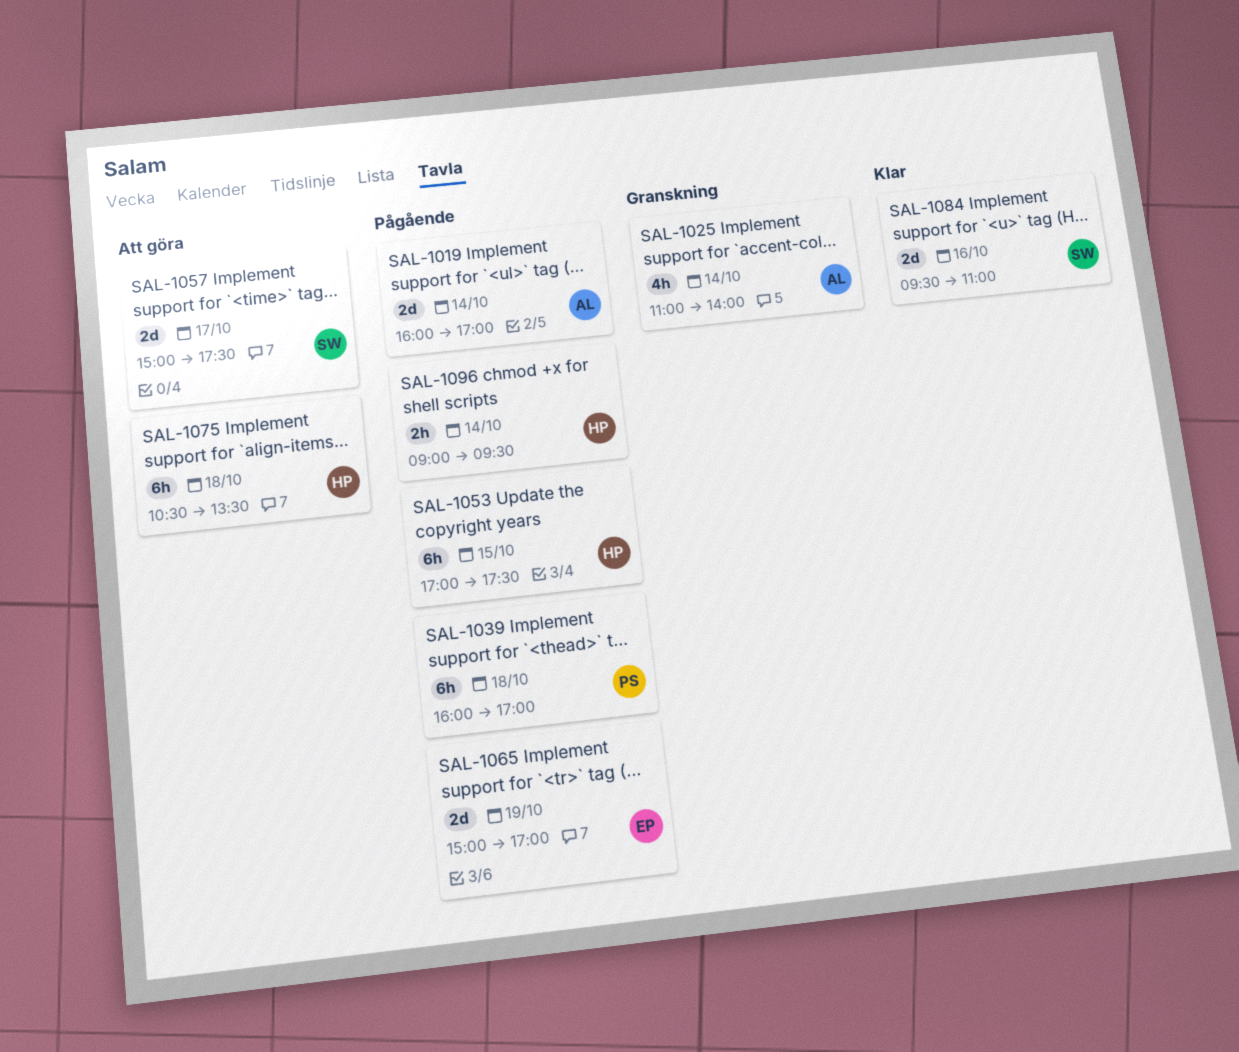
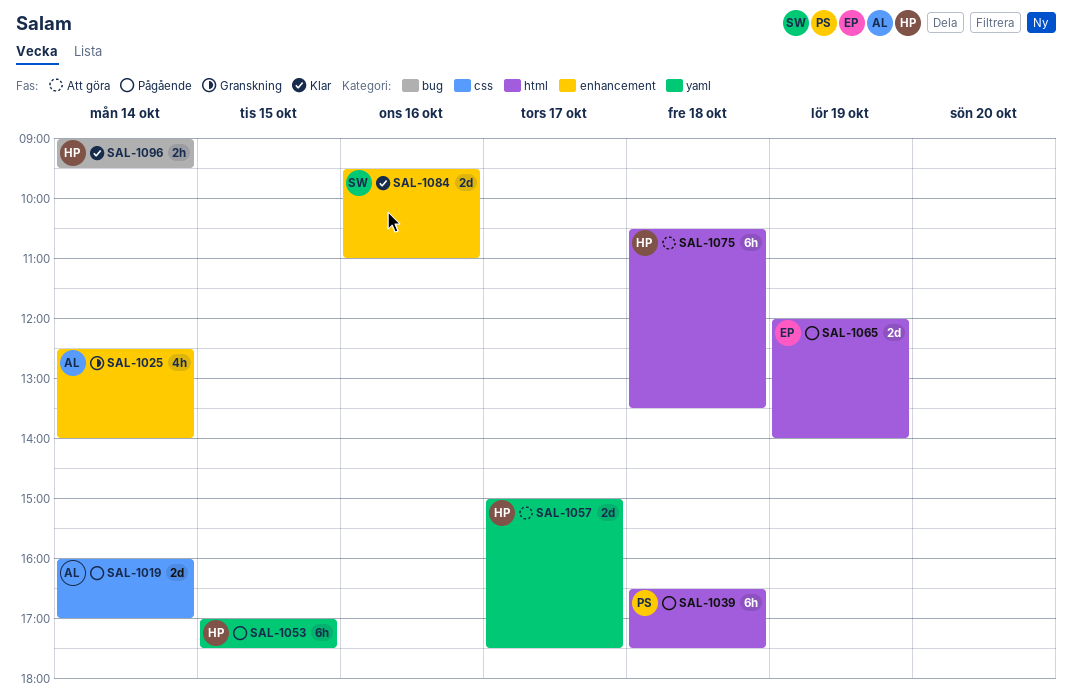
SAL-1025, begins: 11:00 -> 12:30
SAL-1039, begins: 16:00 -> 16:30
SAL-1039, ends: 17:00 -> 17:30
SAL-1057, owner: SW -> HP
SAL-1065, begins: 15:00 -> 12:00
SAL-1065, ends: 17:00 -> 14:00
SAL-1096, status: Pågående -> Klar

